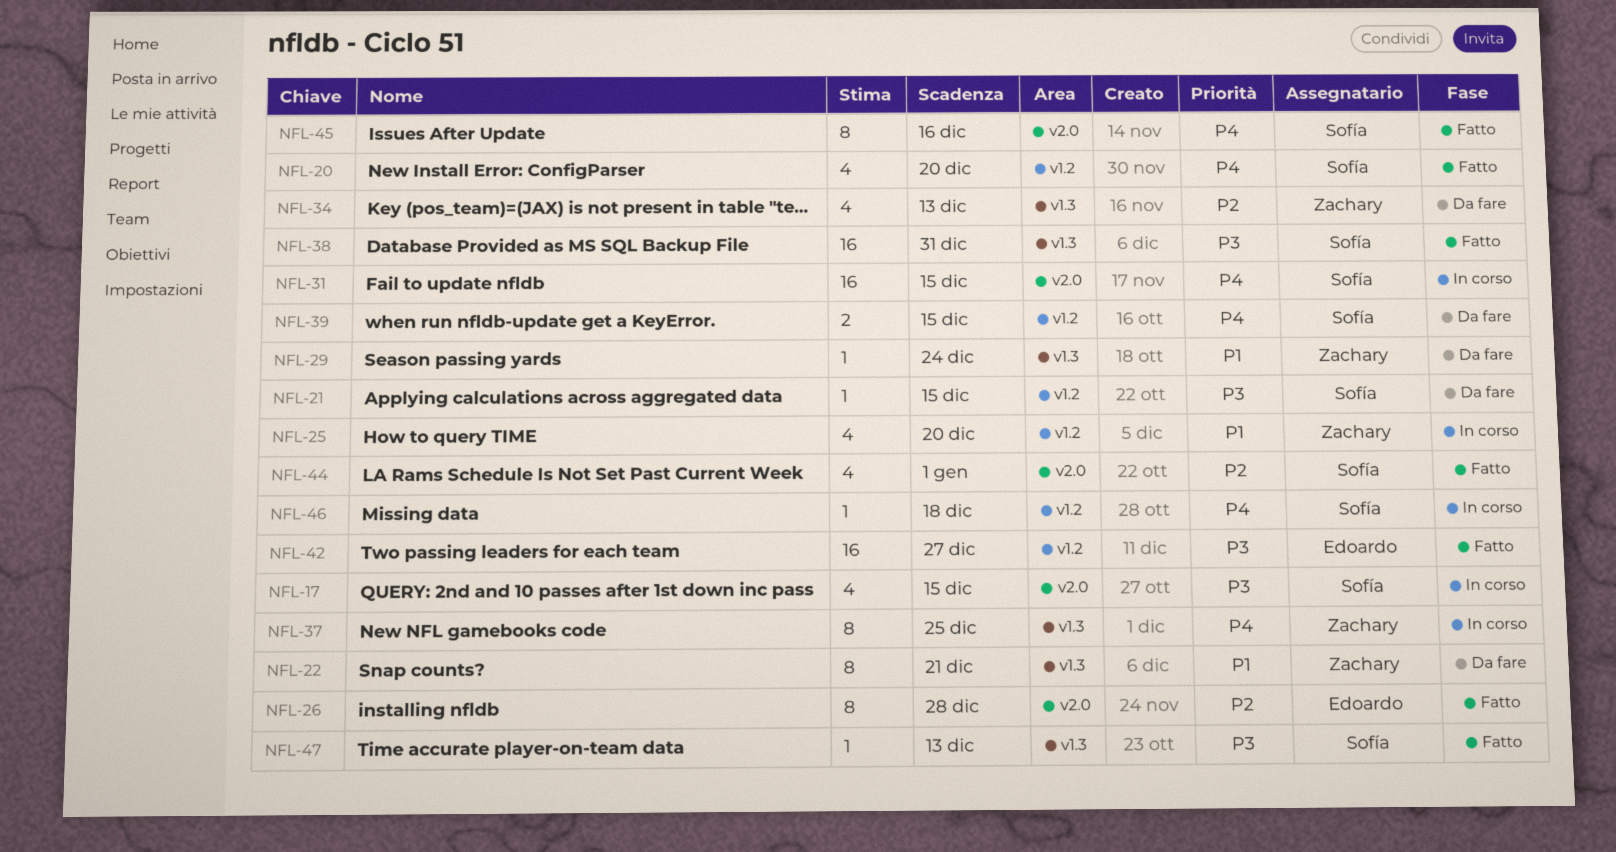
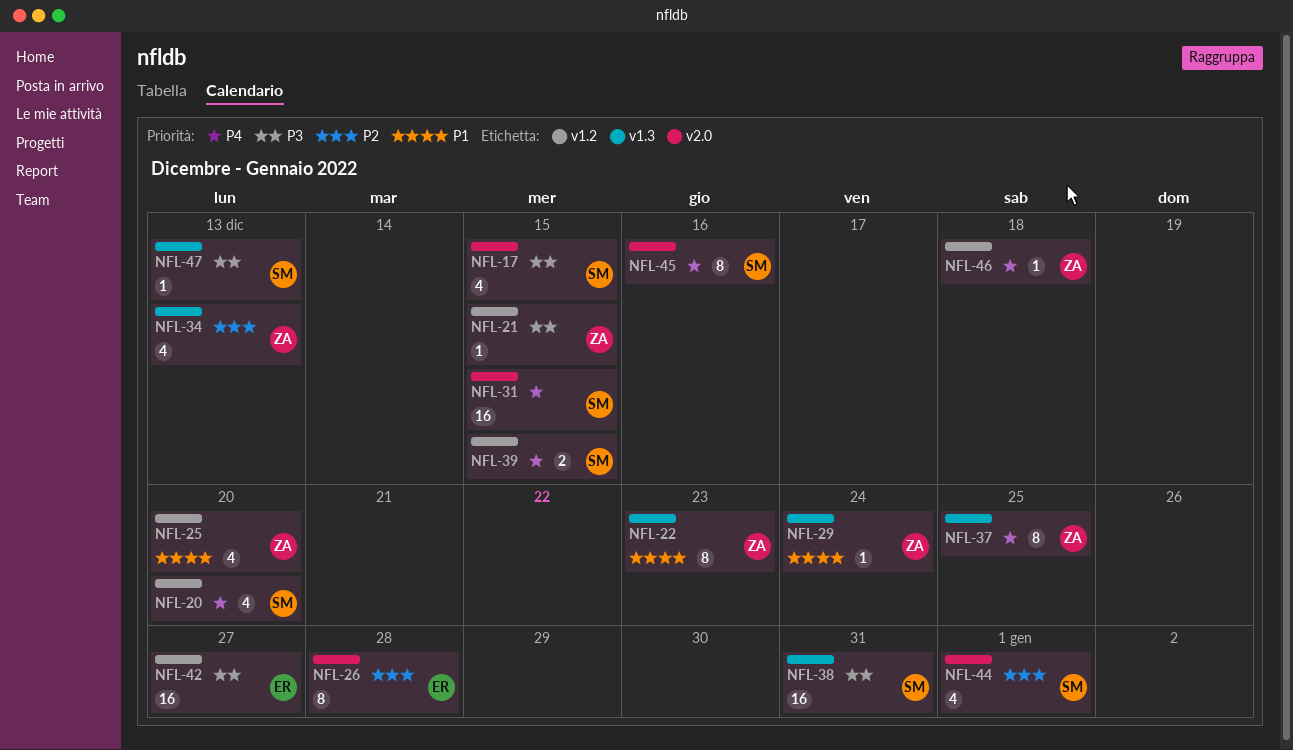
NFL-21, owner: Sofía -> Zachary
NFL-22, due: Dec 21 -> Dec 23
NFL-46, owner: Sofía -> Zachary

